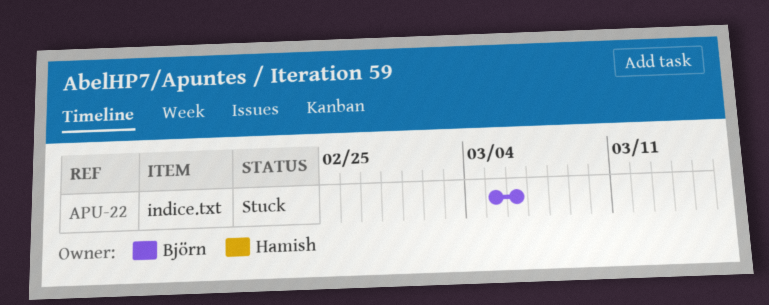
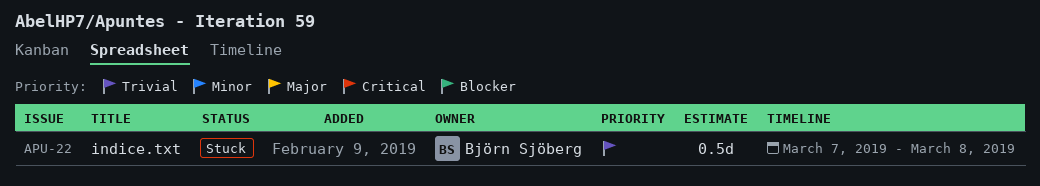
APU-22, start: Mar 5 -> Mar 7
APU-22, due: Mar 6 -> Mar 8

